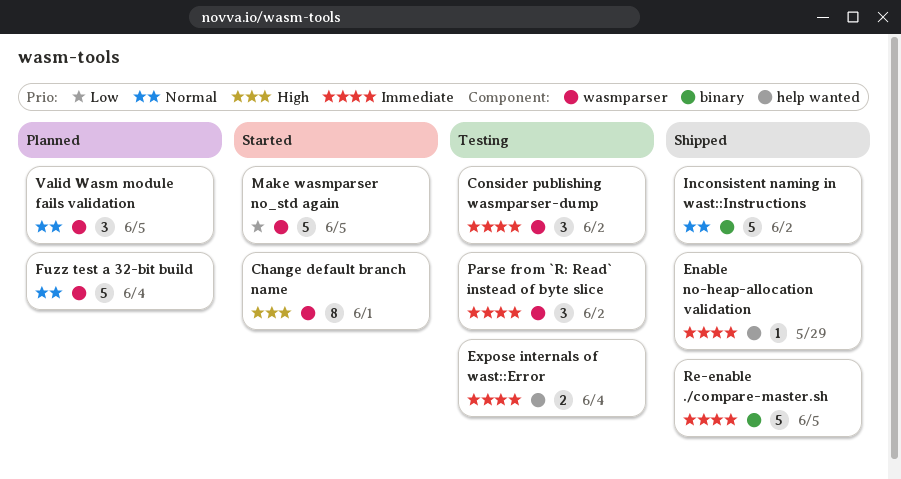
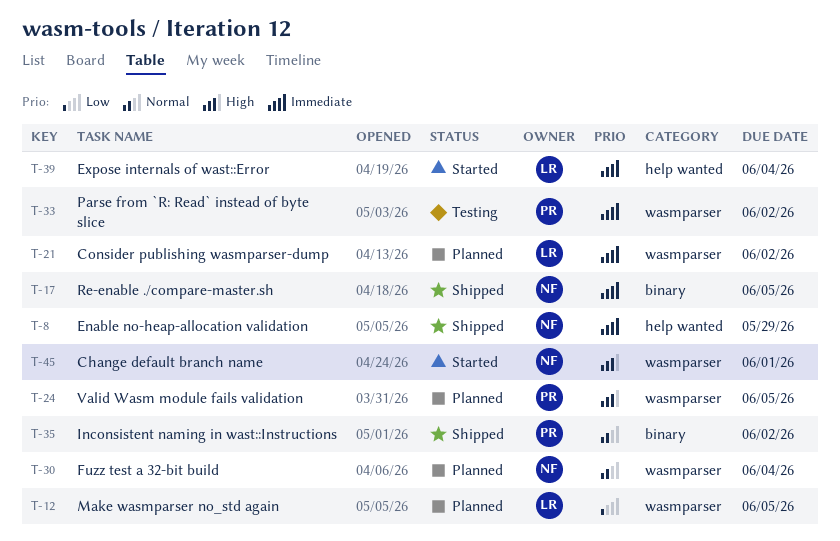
Consider publishing wasmparser-dump, status: Testing -> Planned
Expose internals of wast::Error, status: Testing -> Started
Make wasmparser no_std again, status: Started -> Planned
Valid Wasm module fails validation, priority: Normal -> High

